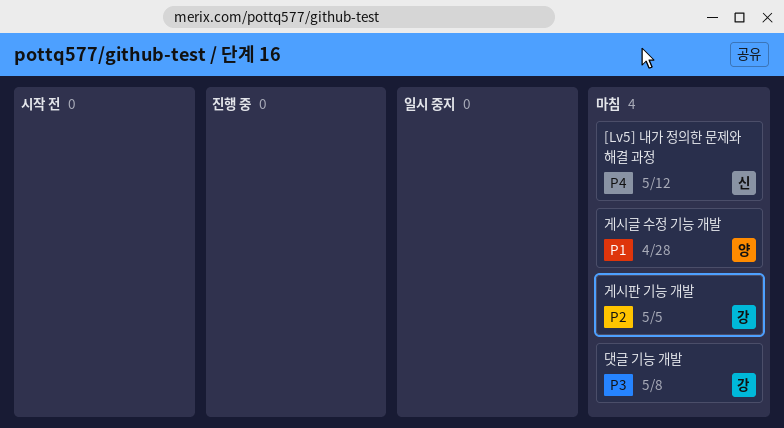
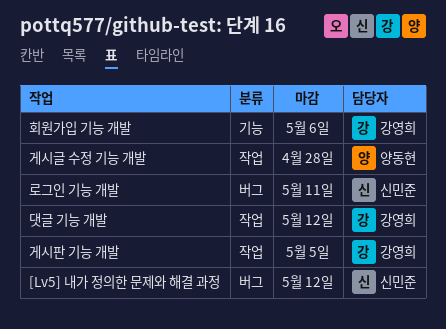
댓글 기능 개발, due: May 8 -> May 12
로그인 기능 개발: none -> present
회원가입 기능 개발: none -> present

